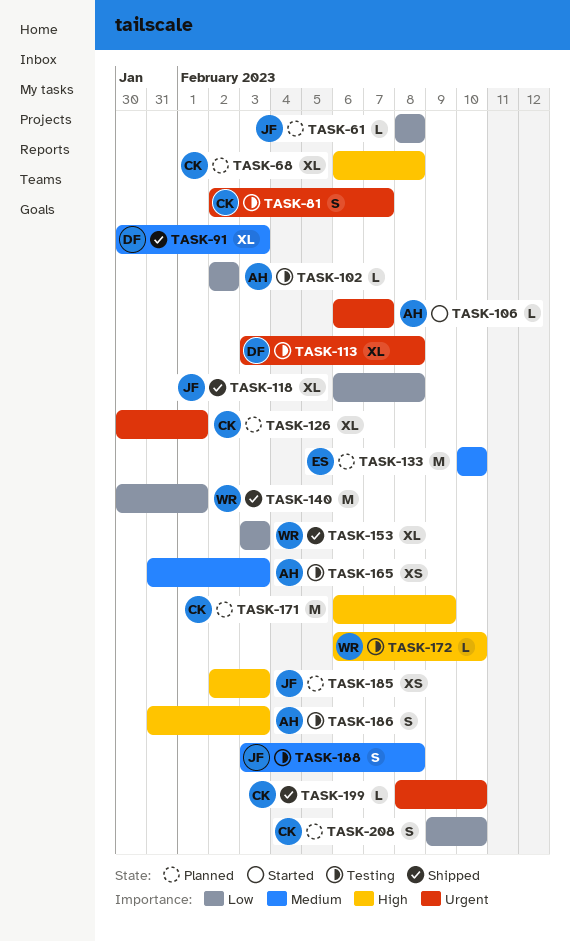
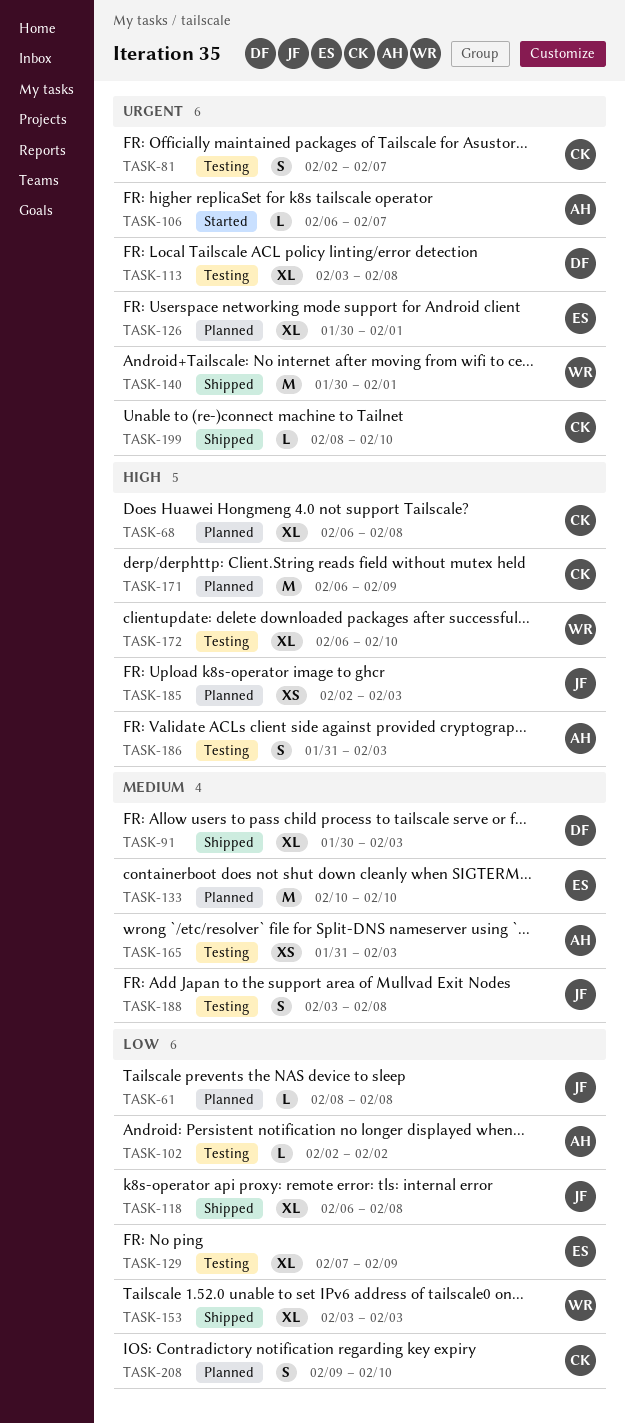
TASK-126, owner: CK -> ES
TASK-129: none -> present
TASK-140, priority: Low -> Urgent
TASK-172, estimate: L -> XL

